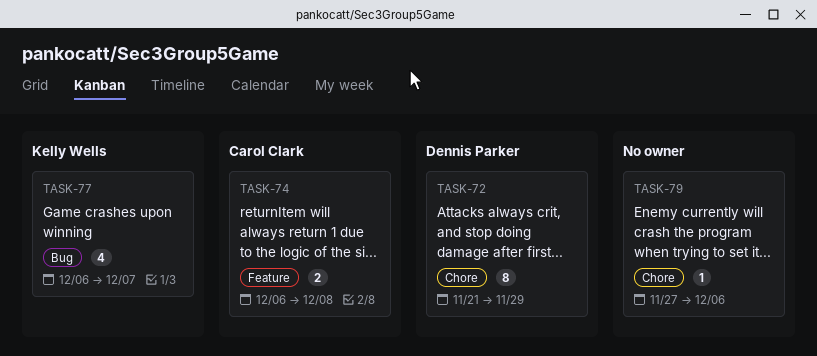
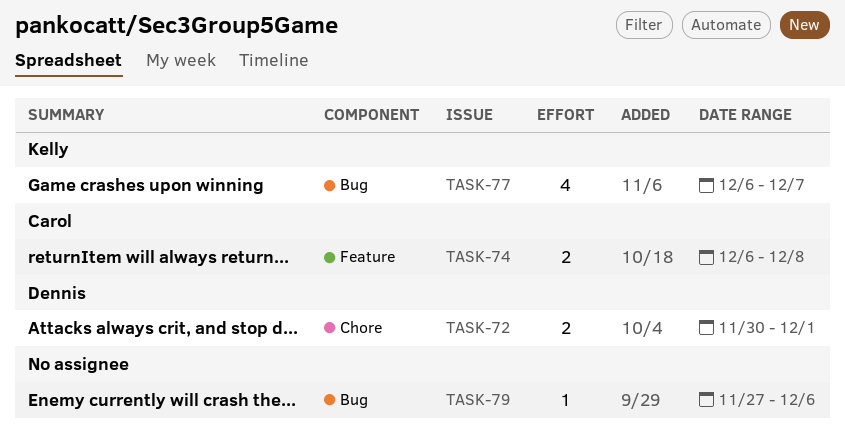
TASK-72, estimate: 8 -> 2
TASK-72, start: Nov 21 -> Nov 30
TASK-72, due: Nov 29 -> Dec 1
TASK-79, label: Chore -> Bug

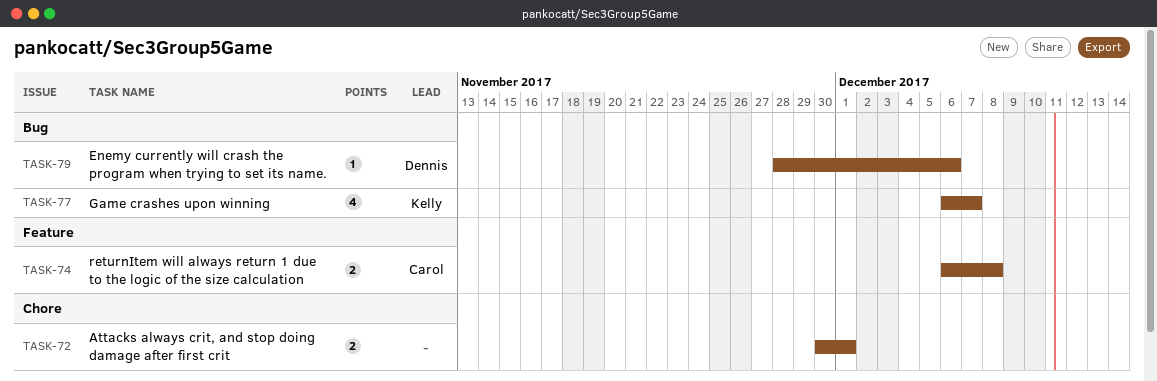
TASK-72, owner: Dennis -> none
TASK-79, owner: none -> Dennis
TASK-79, start: Nov 27 -> Nov 28

